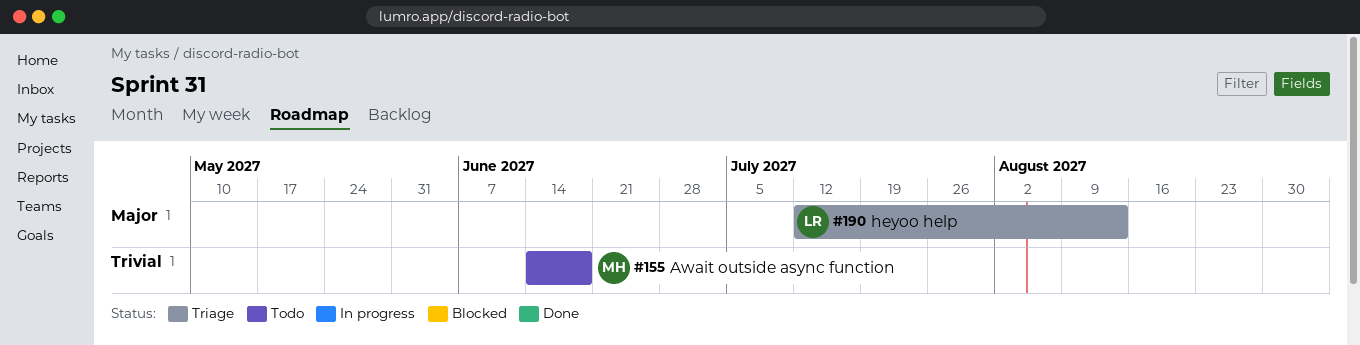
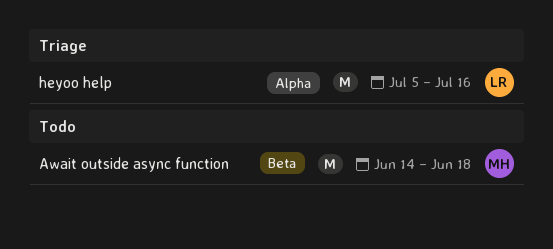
heyoo help, start: Jul 12 -> Jul 5
heyoo help, due: Aug 13 -> Jul 16

